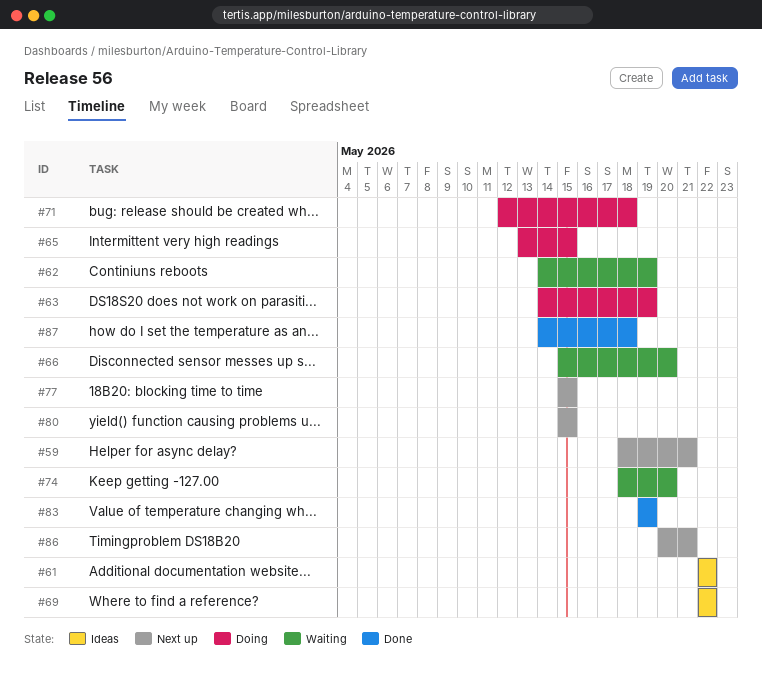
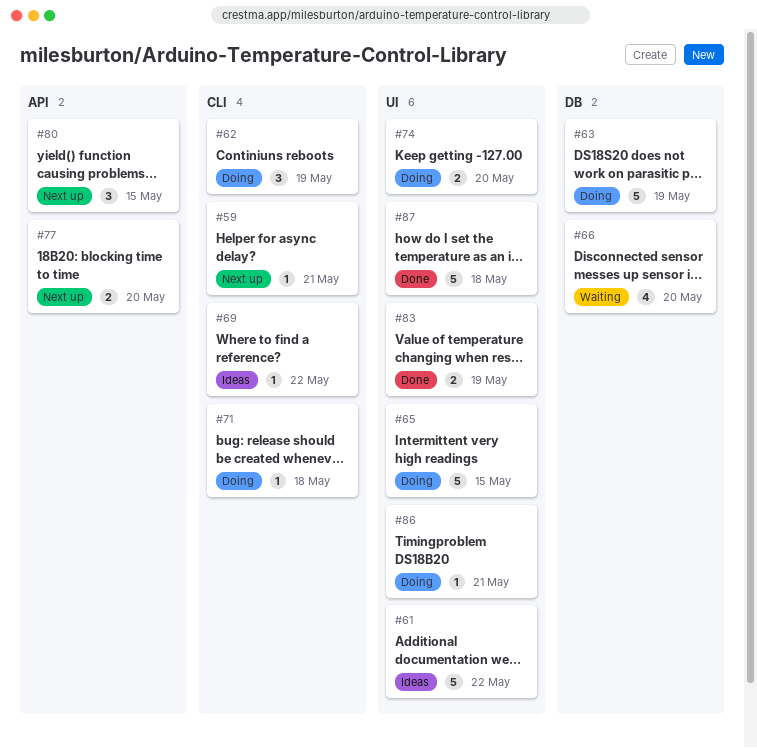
#62, status: Waiting -> Doing
#74, status: Waiting -> Doing
#77, due: May 15 -> May 20
#86, status: Next up -> Doing

